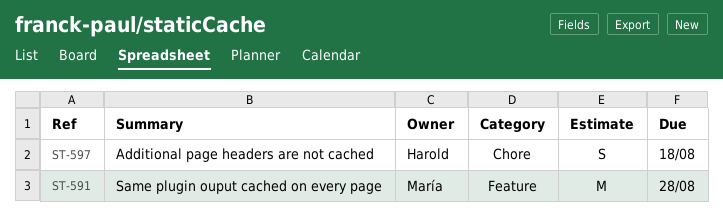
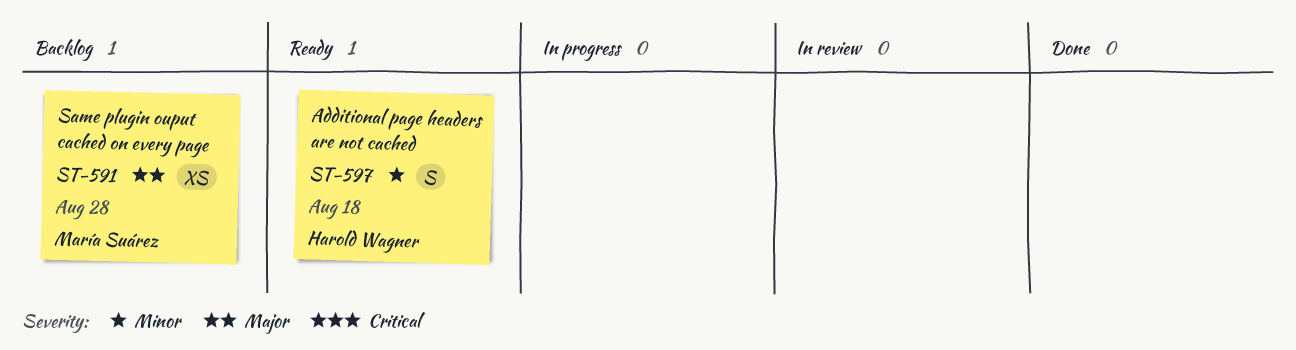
ST-591, estimate: M -> XS

